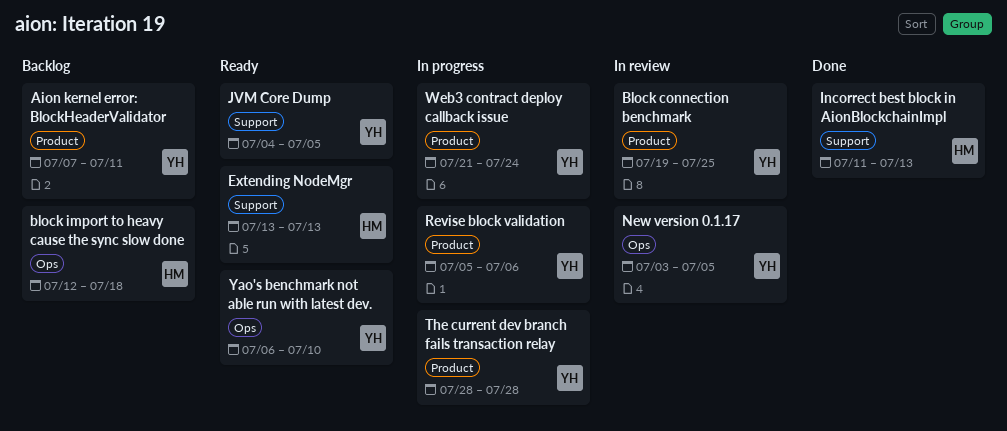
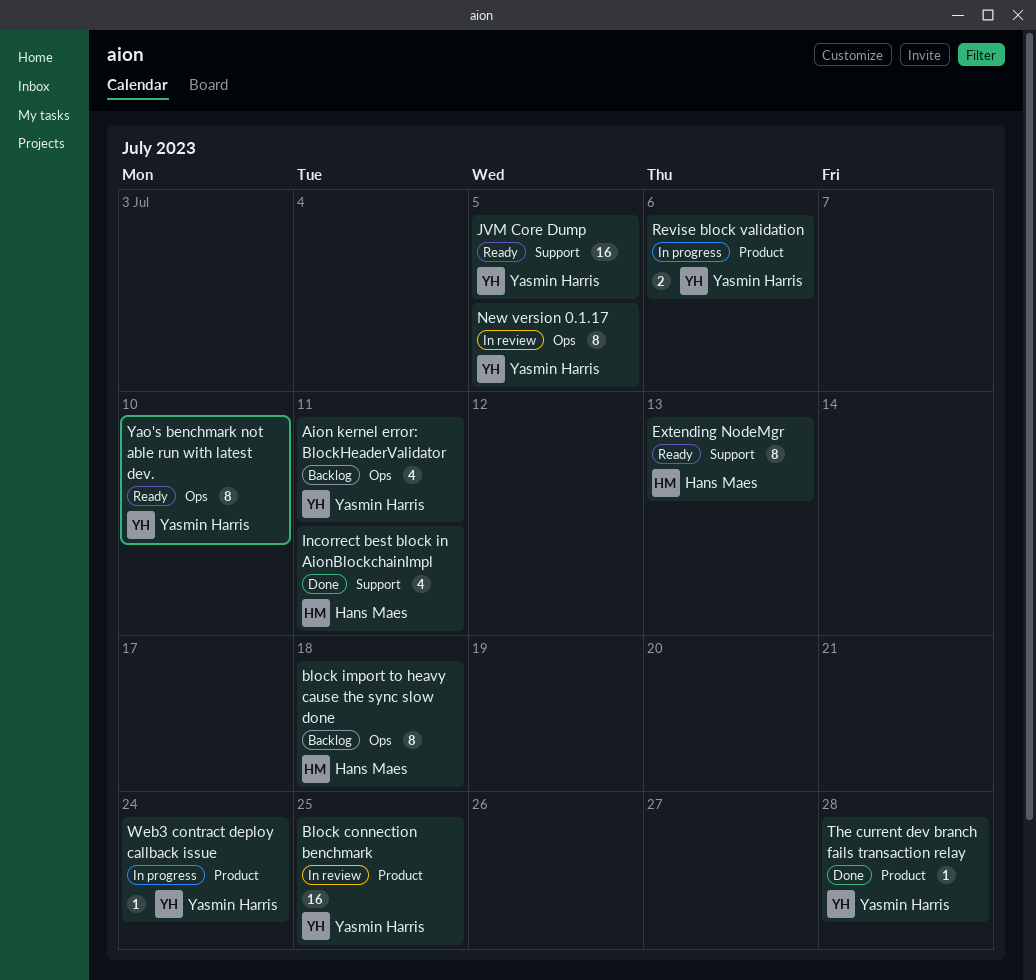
Aion kernel error: BlockHeaderValidator, label: Product -> Ops
Incorrect best block in AionBlockchainImpl, due: Jul 13 -> Jul 11
The current dev branch fails transaction relay, status: In progress -> Done

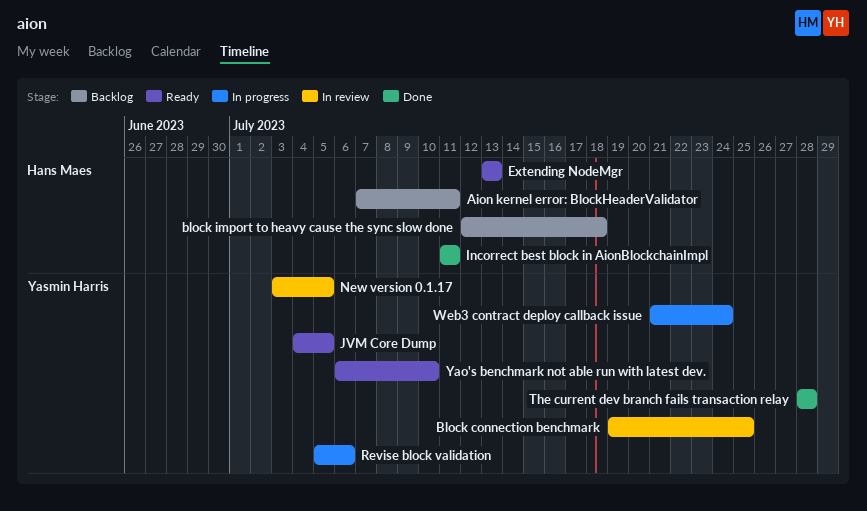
Aion kernel error: BlockHeaderValidator, owner: Yasmin Harris -> Hans Maes

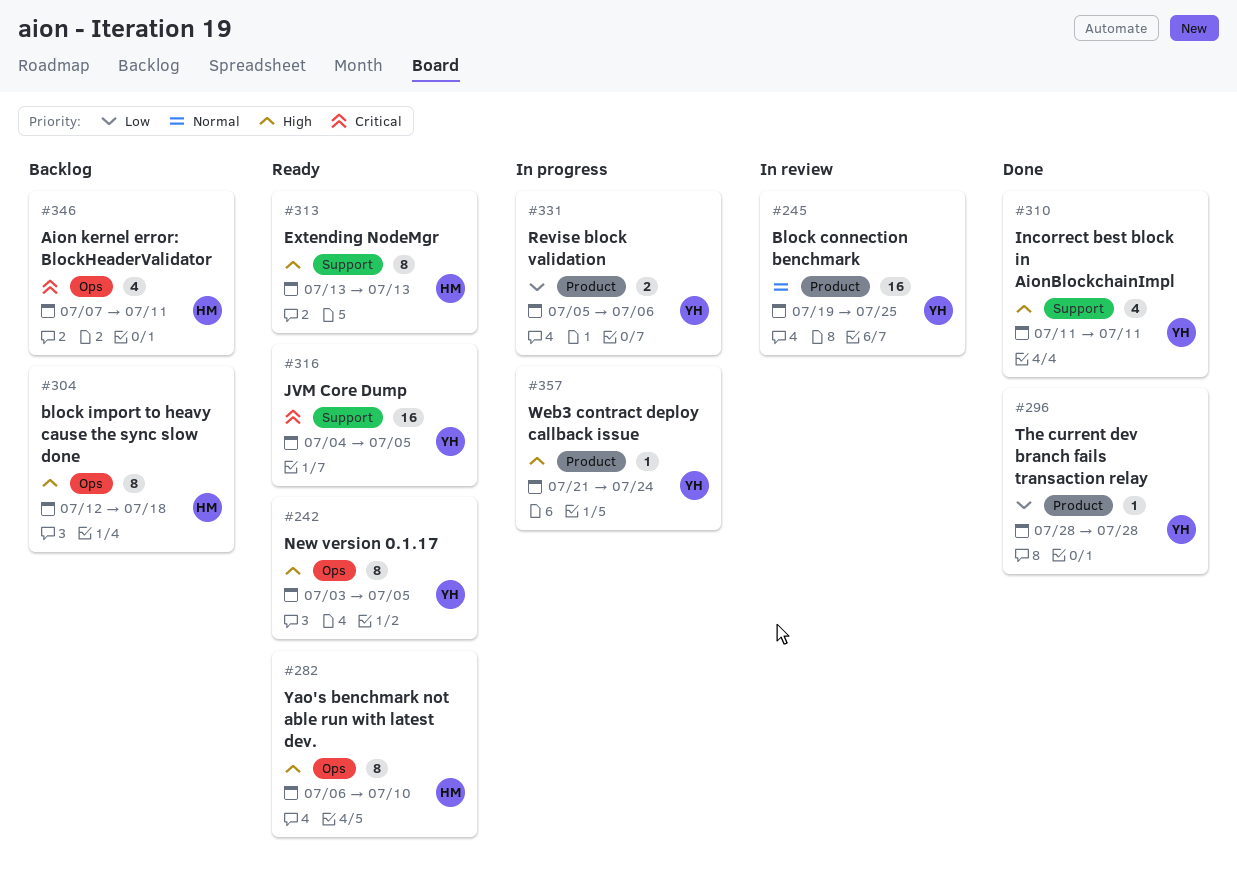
Incorrect best block in AionBlockchainImpl, owner: Hans Maes -> Yasmin Harris
New version 0.1.17, status: In review -> Ready
Yao's benchmark not able run with latest dev., owner: Yasmin Harris -> Hans Maes

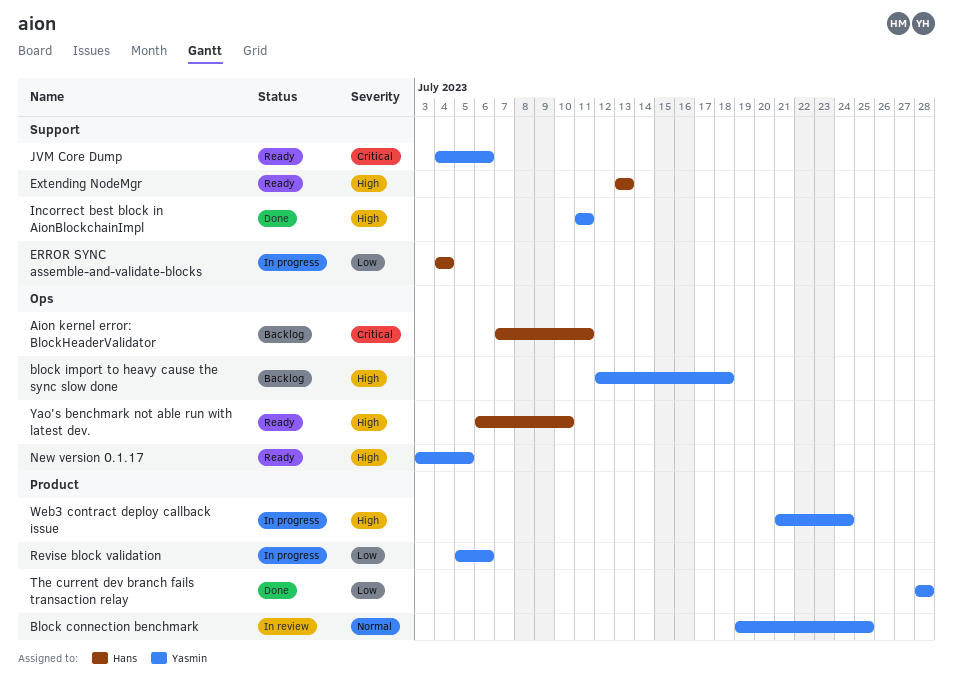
block import to heavy cause the sync slow done, owner: Hans -> Yasmin
ERROR SYNC assemble-and-validate-blocks: none -> present
JVM Core Dump, due: Jul 5 -> Jul 6

